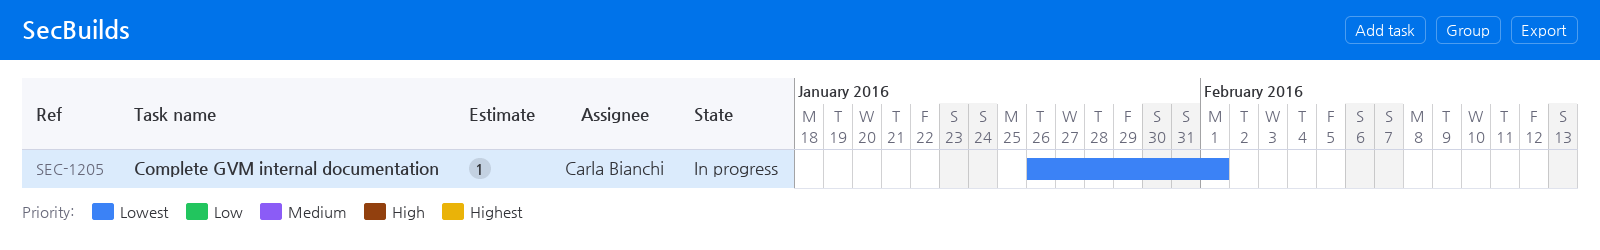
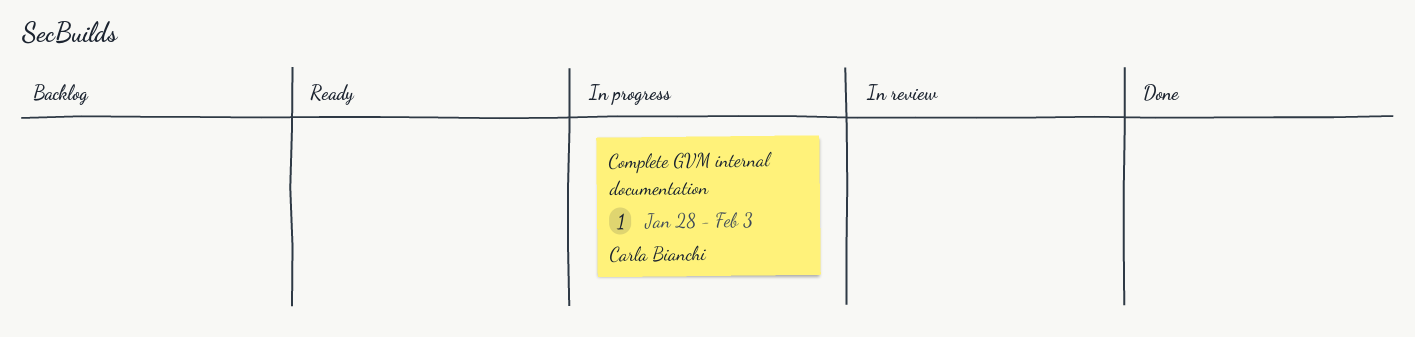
Complete GVM internal documentation, start: Jan 26 -> Jan 28
Complete GVM internal documentation, due: Feb 1 -> Feb 3

